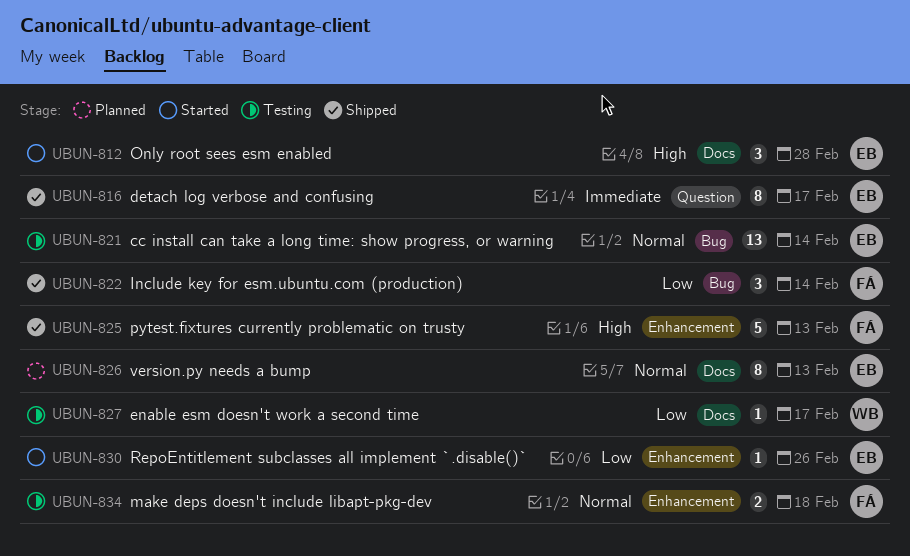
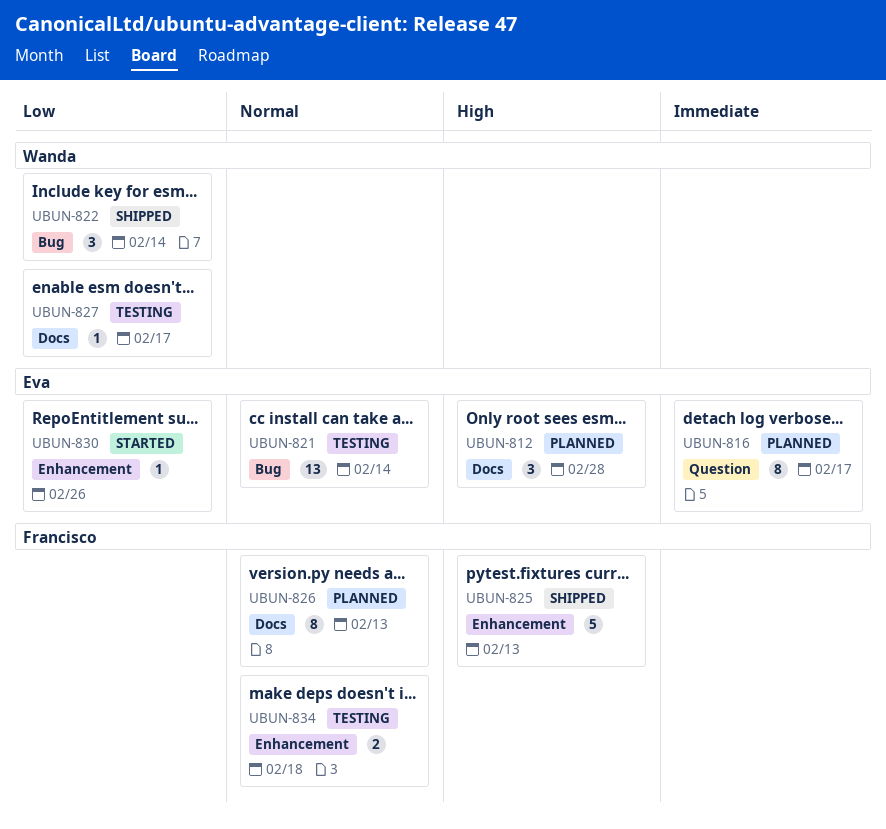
UBUN-812, status: Started -> Planned
UBUN-816, status: Shipped -> Planned
UBUN-822, owner: Francisco -> Wanda
UBUN-826, owner: Eva -> Francisco

